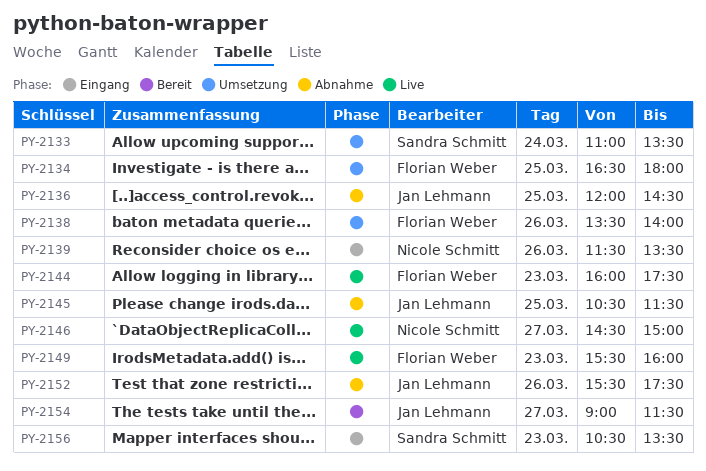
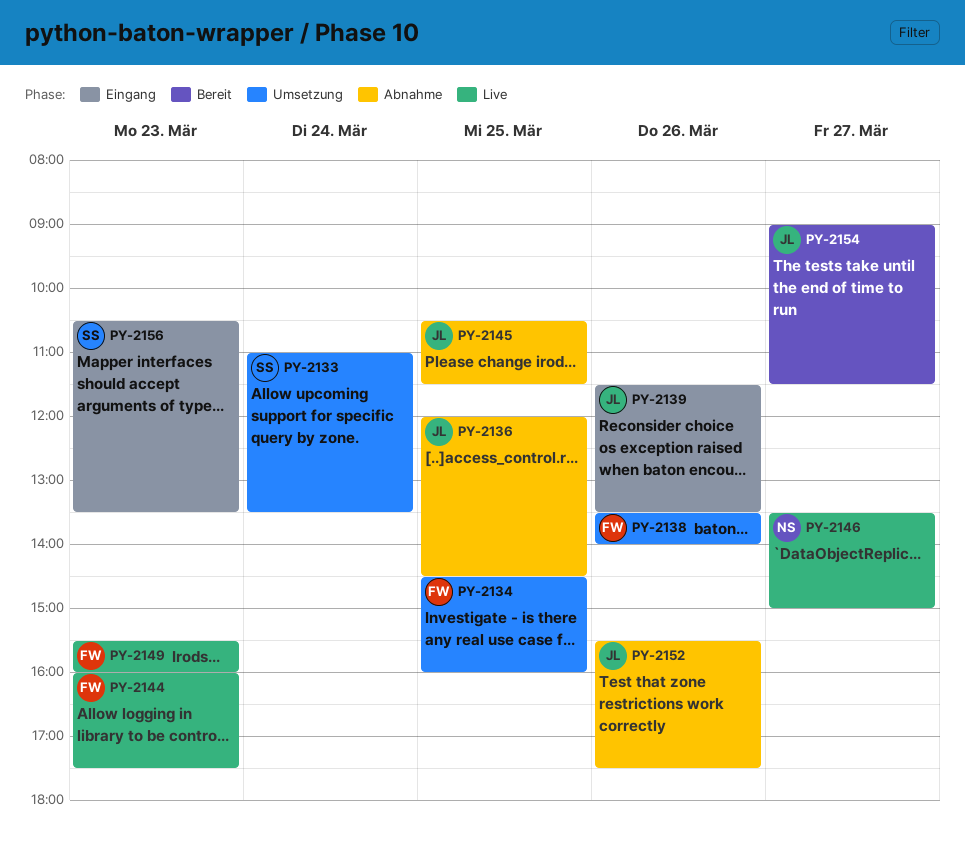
PY-2134, begins: 16:30 -> 14:30
PY-2134, ends: 18:00 -> 16:00
PY-2139, owner: Nicole Schmitt -> Jan Lehmann
PY-2146, begins: 14:30 -> 13:30

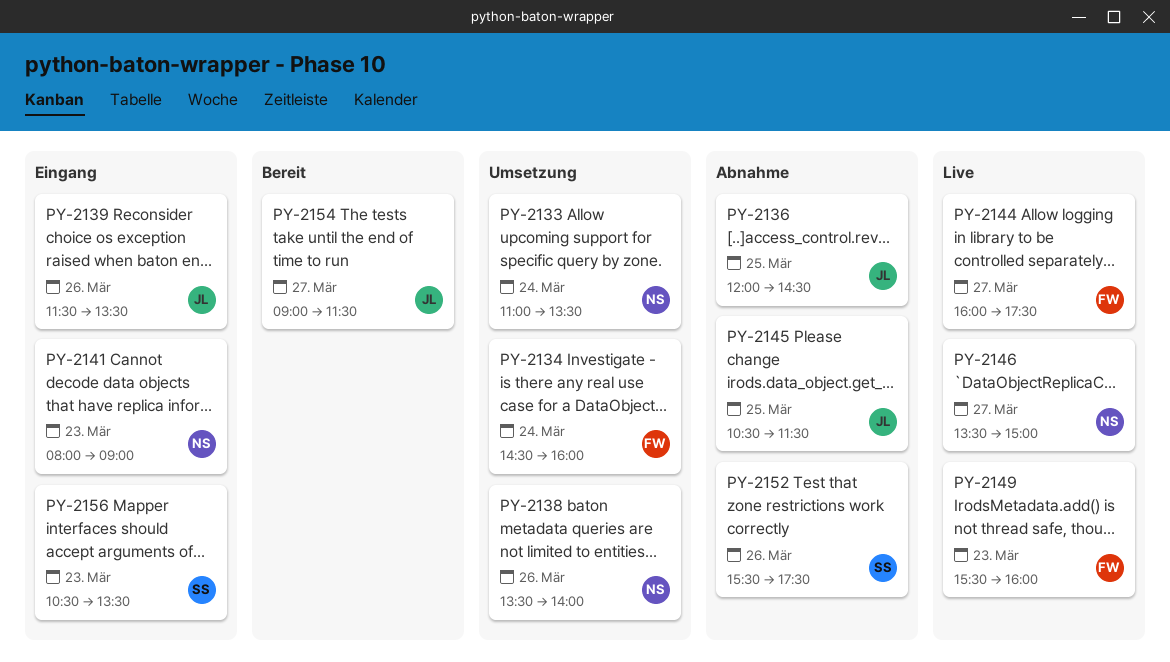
PY-2133, owner: SS -> NS
PY-2134, day: Mar 25 -> Mar 24
PY-2138, owner: FW -> NS
PY-2141: none -> present
PY-2144, day: Mar 23 -> Mar 27
PY-2152, owner: JL -> SS

